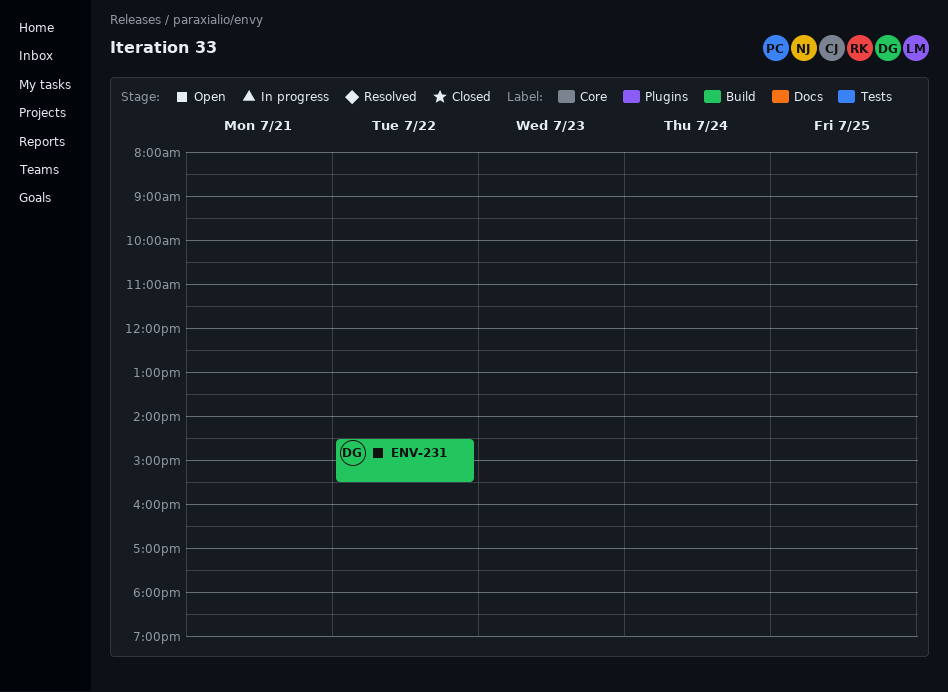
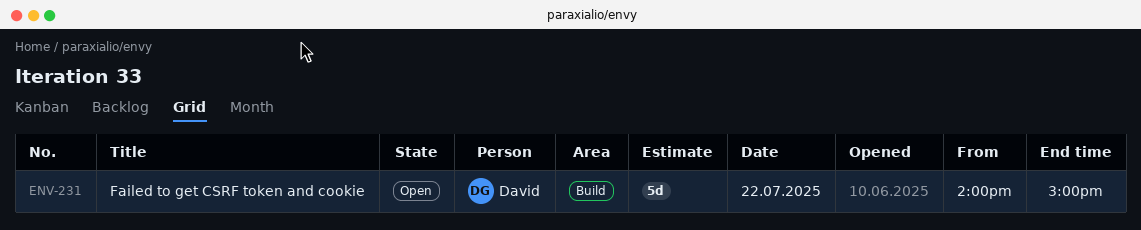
ENV-231, begins: 14:30 -> 14:00
ENV-231, ends: 15:30 -> 15:00

